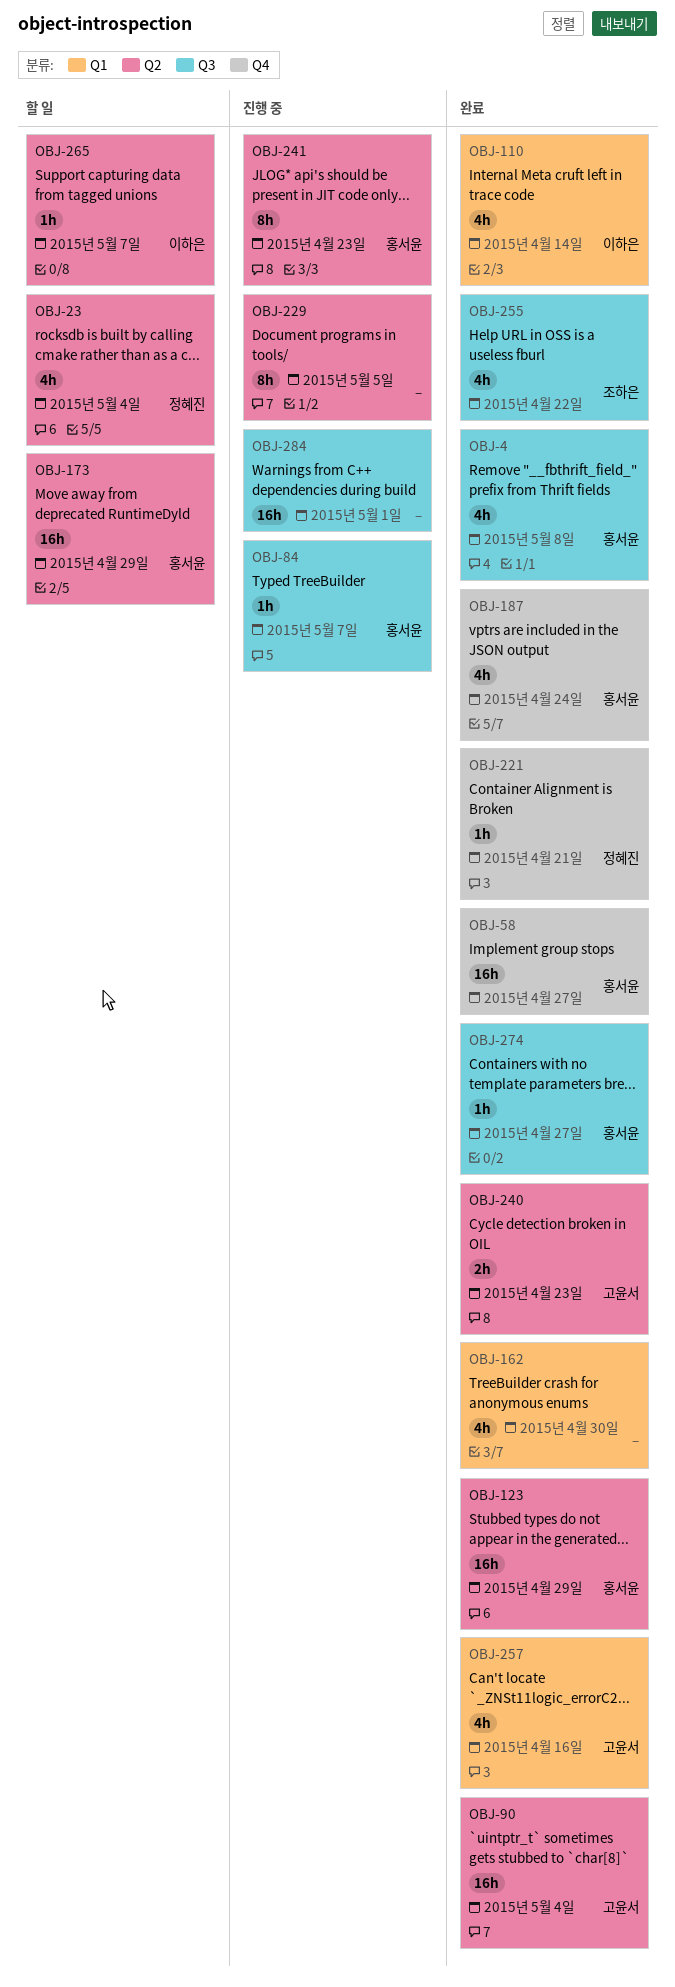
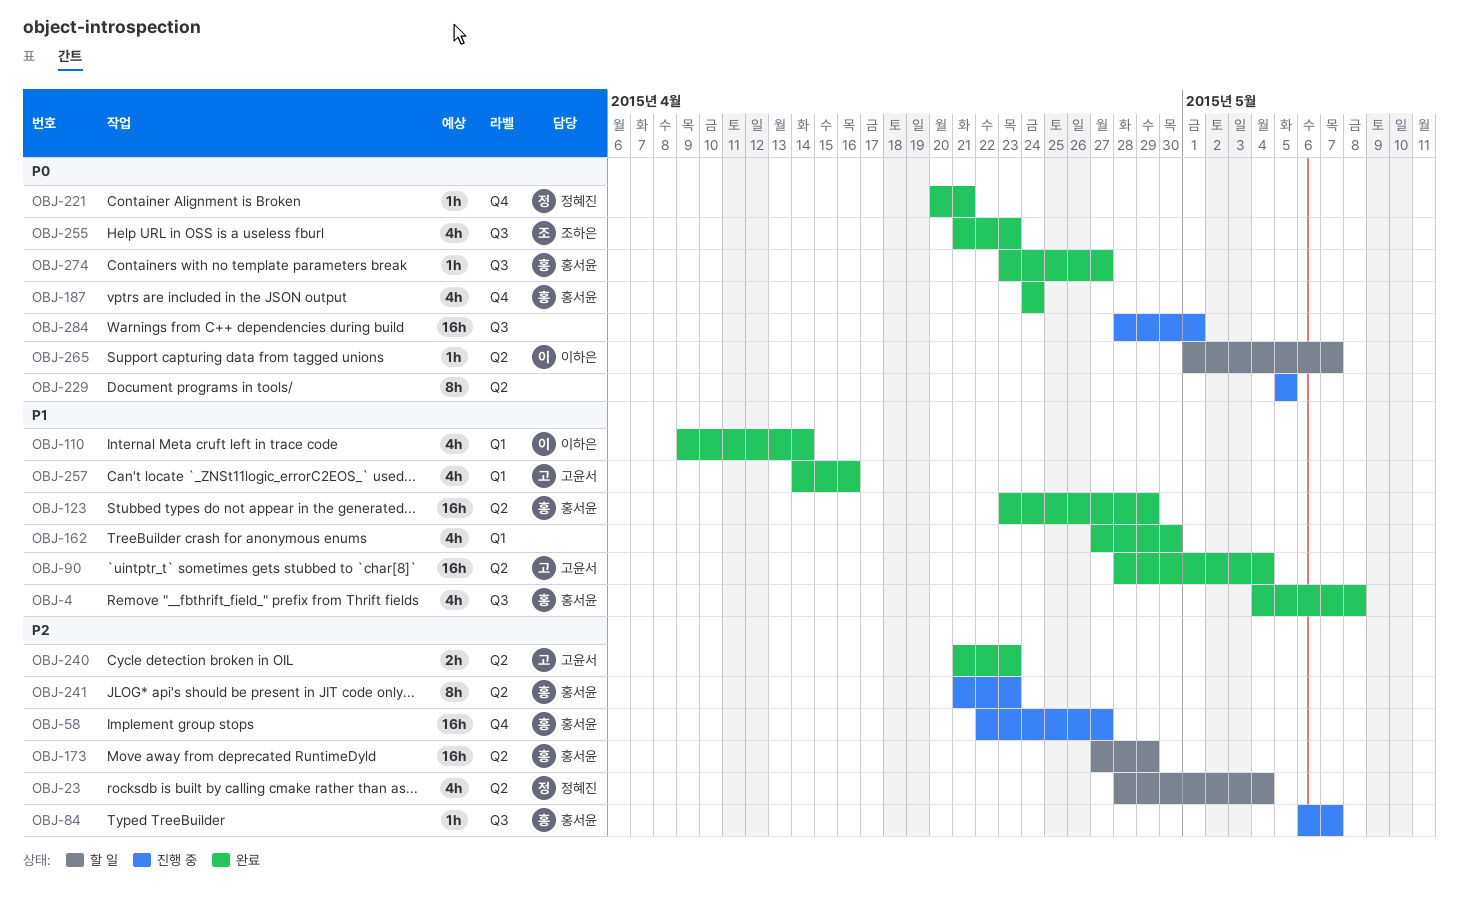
OBJ-58, status: 완료 -> 진행 중
OBJ-255, due: Apr 22 -> Apr 23

